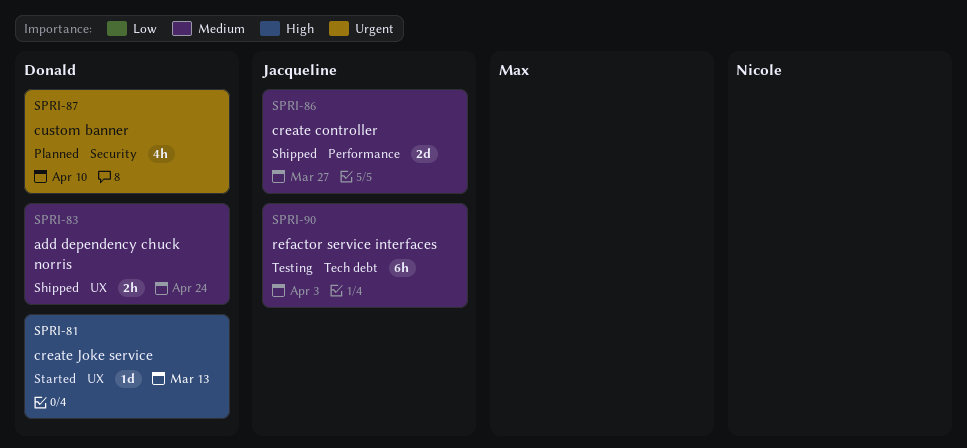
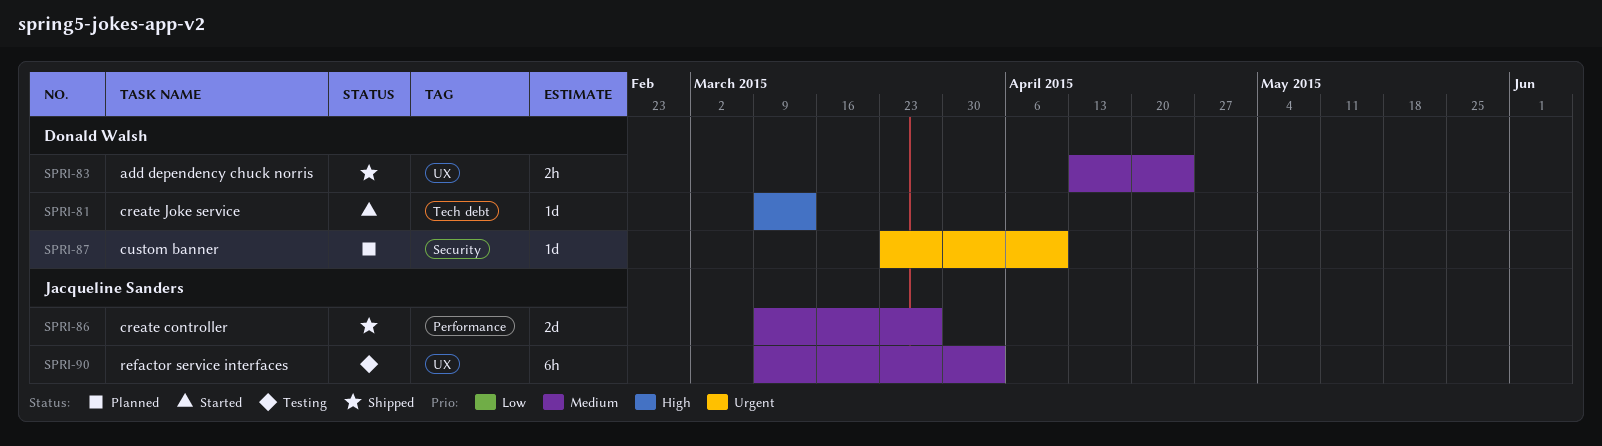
SPRI-81, label: UX -> Tech debt
SPRI-87, estimate: 4h -> 1d
SPRI-90, label: Tech debt -> UX

